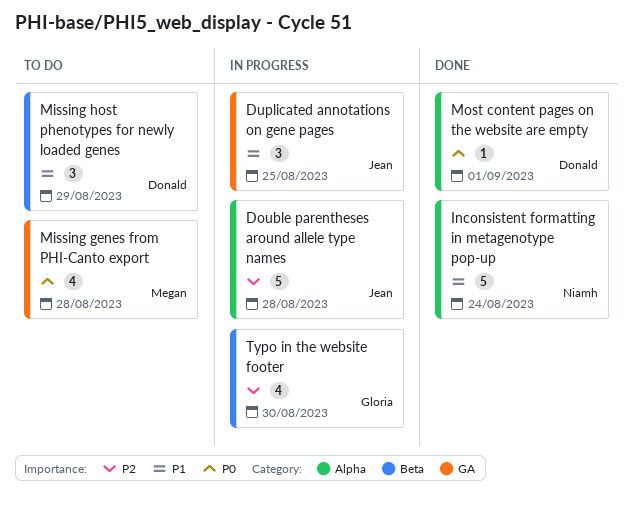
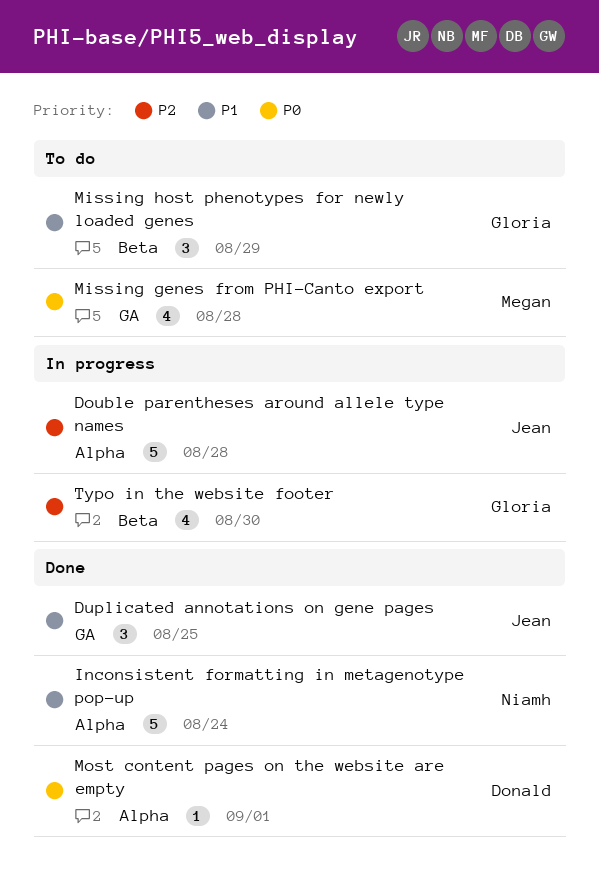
Duplicated annotations on gene pages, status: In progress -> Done
Missing host phenotypes for newly loaded genes, owner: Donald -> Gloria

